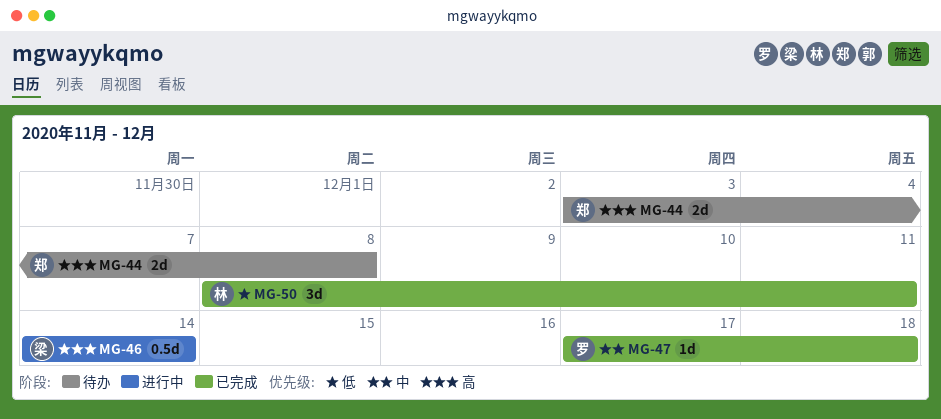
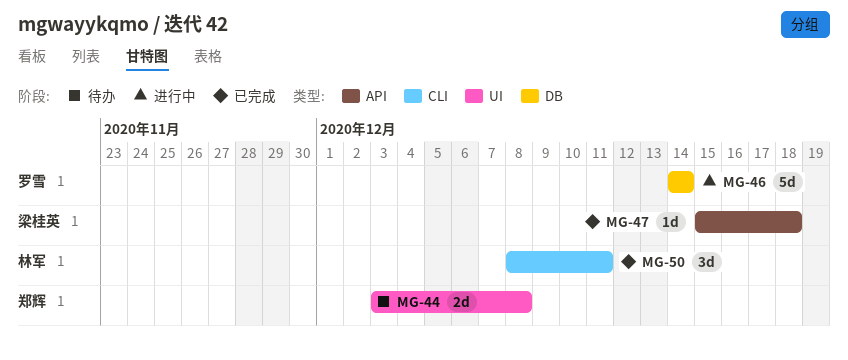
MG-46, owner: 梁桂英 -> 罗雪
MG-46, estimate: 0.5d -> 5d
MG-47, owner: 罗雪 -> 梁桂英
MG-47, start: Dec 17 -> Dec 15

